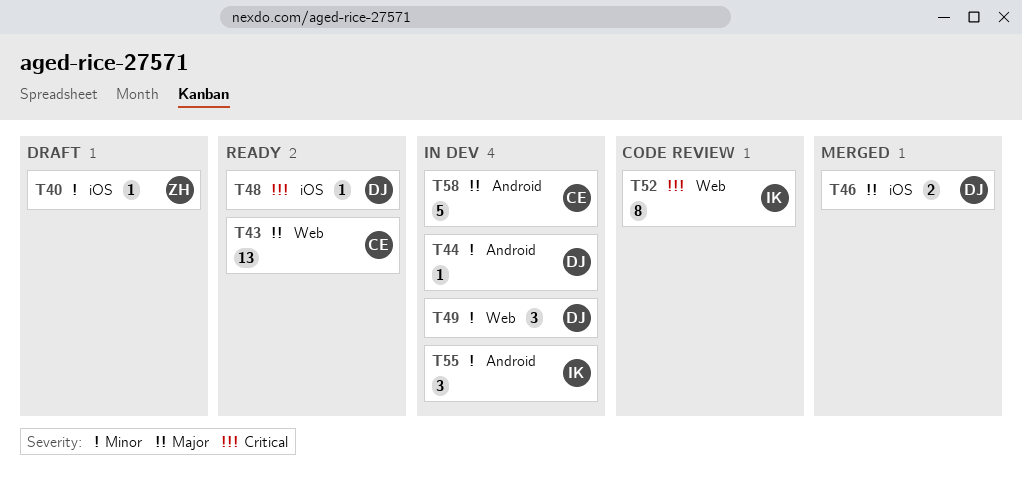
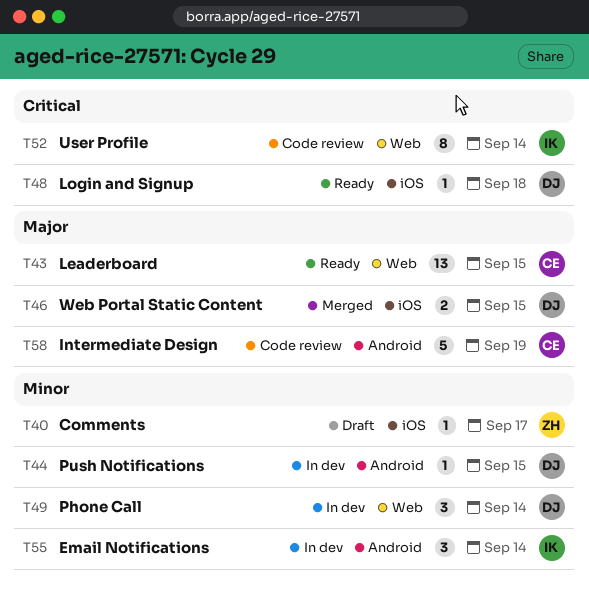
T58, status: In dev -> Code review

